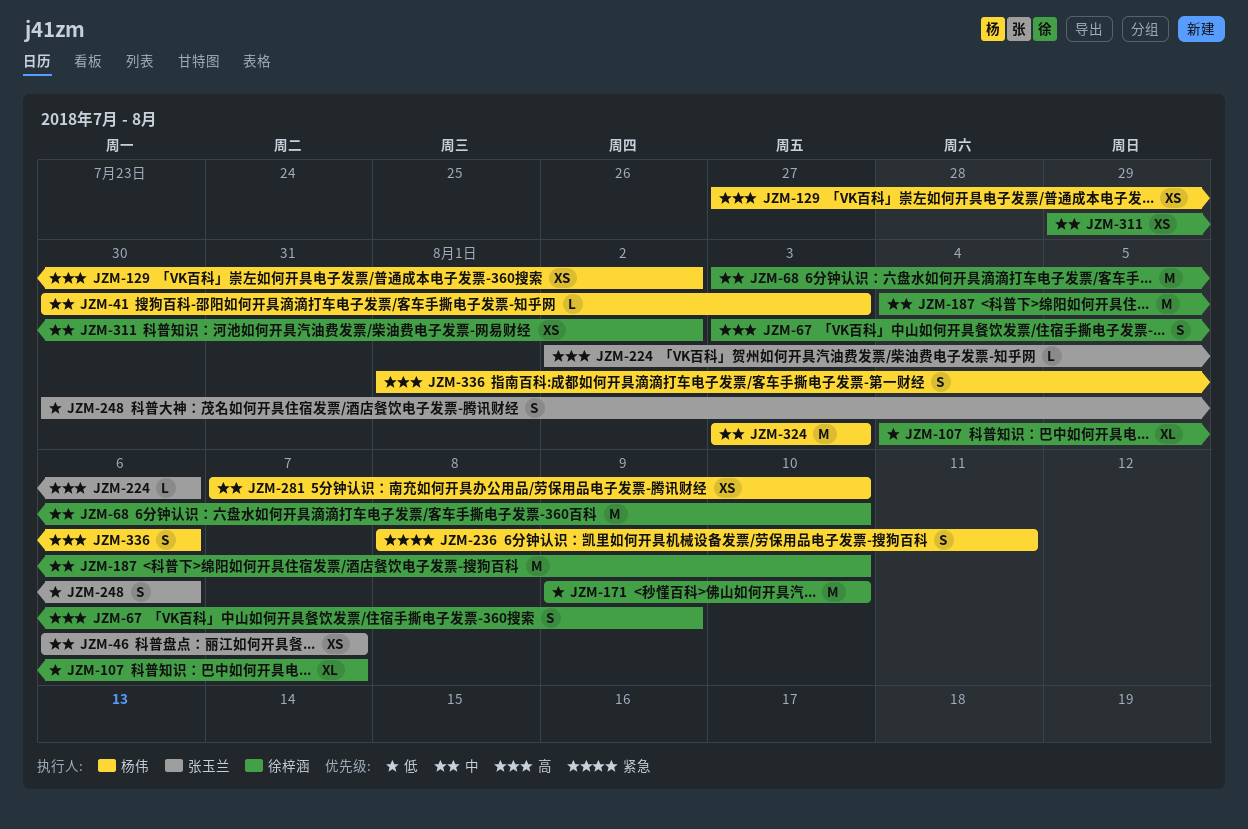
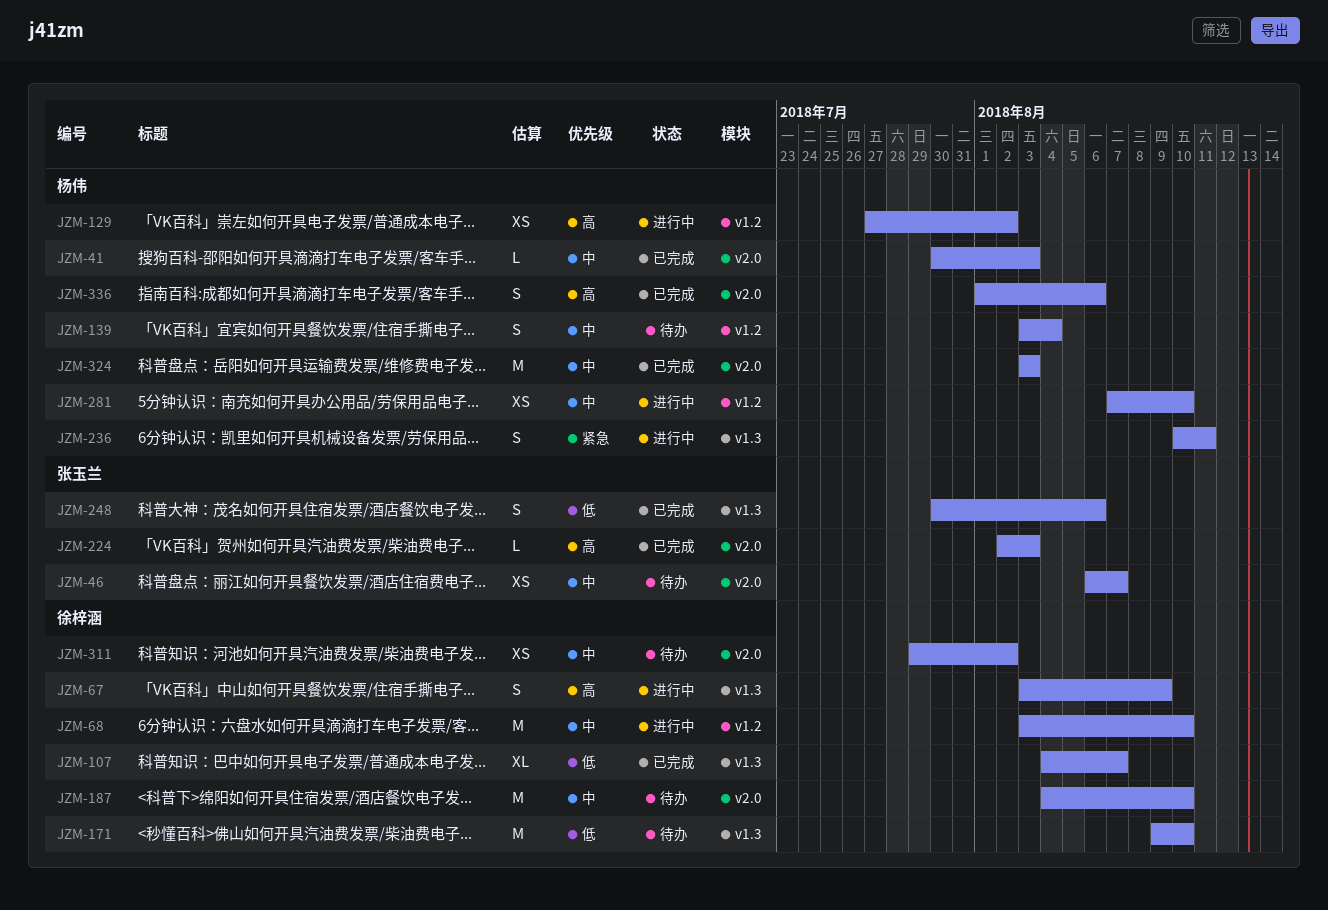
JZM-139: none -> present
JZM-224, due: Aug 6 -> Aug 3
JZM-236, start: Aug 8 -> Aug 10

